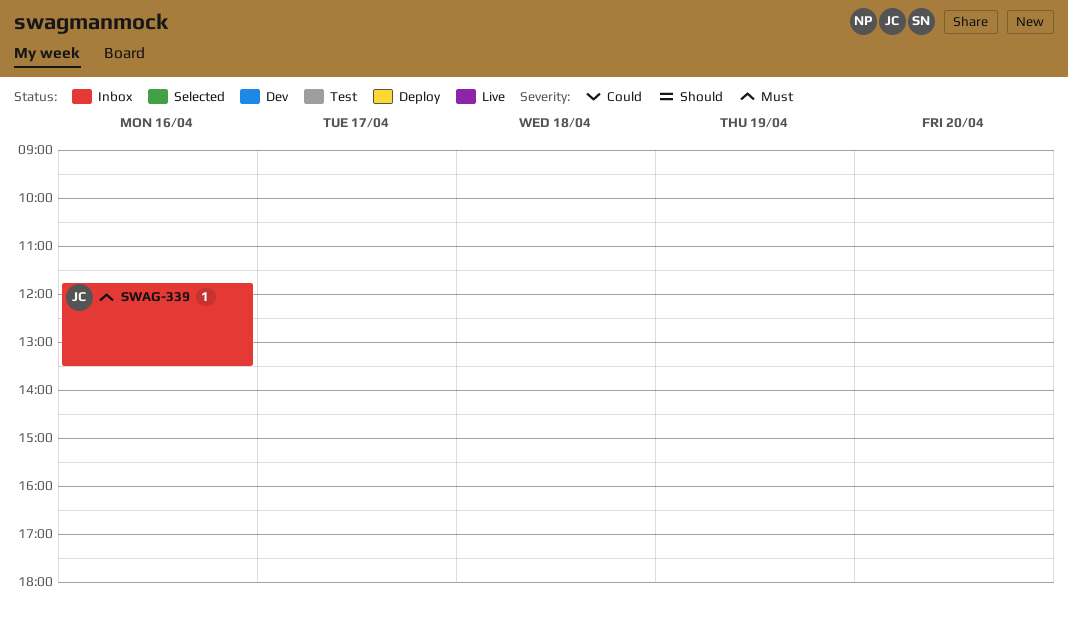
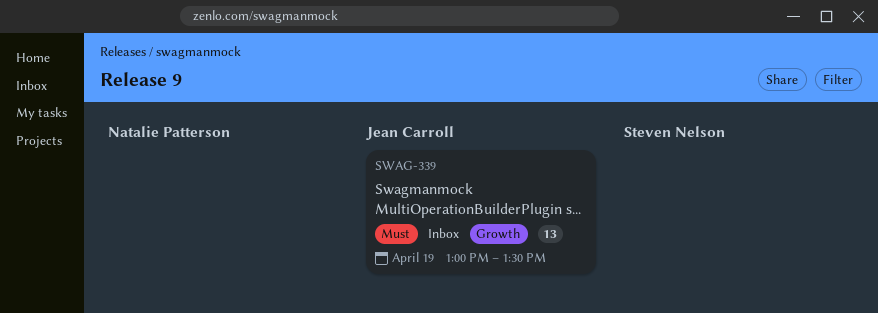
SWAG-339, estimate: 1 -> 13
SWAG-339, day: Apr 16 -> Apr 19
SWAG-339, begins: 11:45 -> 13:00

